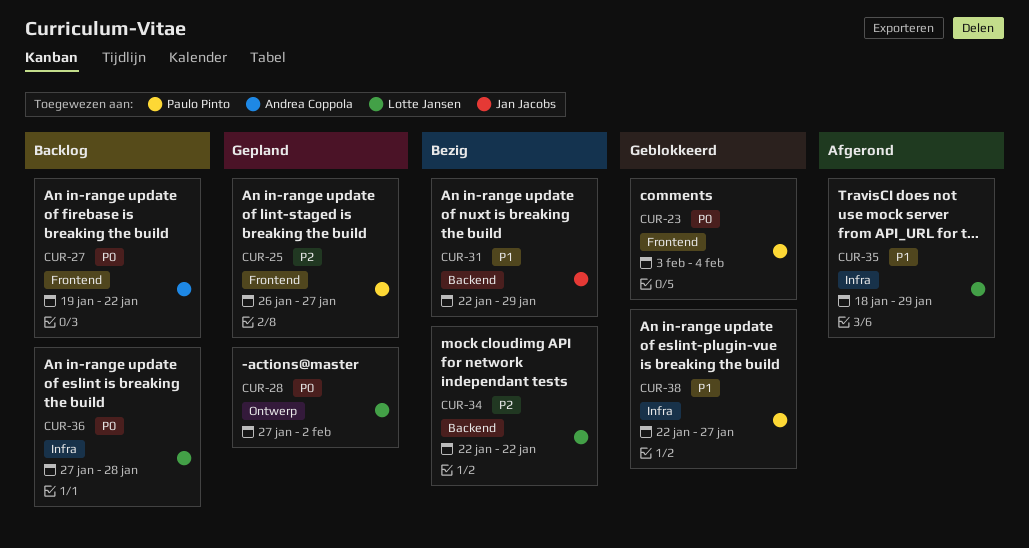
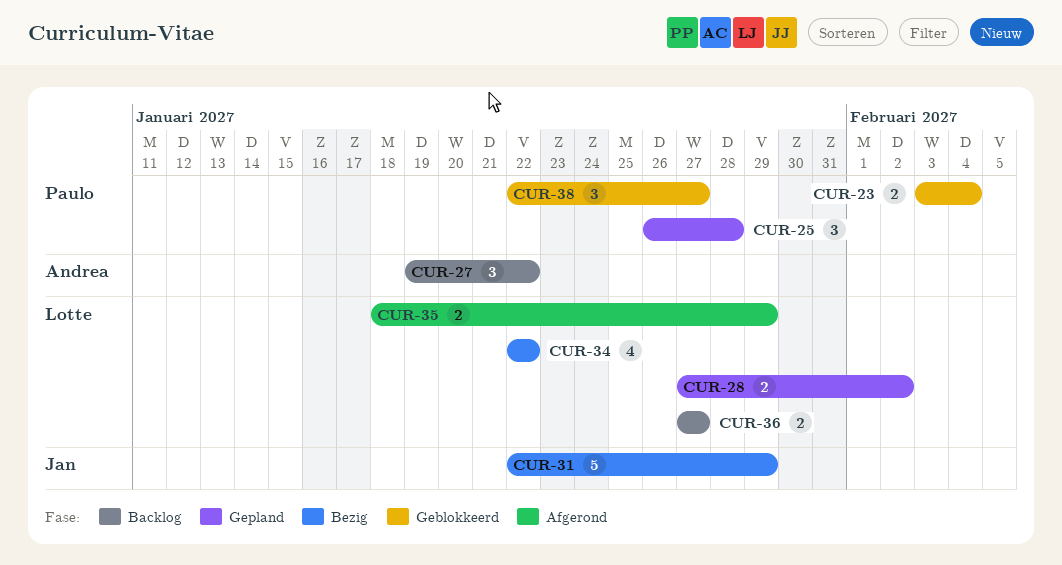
CUR-25, due: Jan 27 -> Jan 28
CUR-36, due: Jan 28 -> Jan 27

